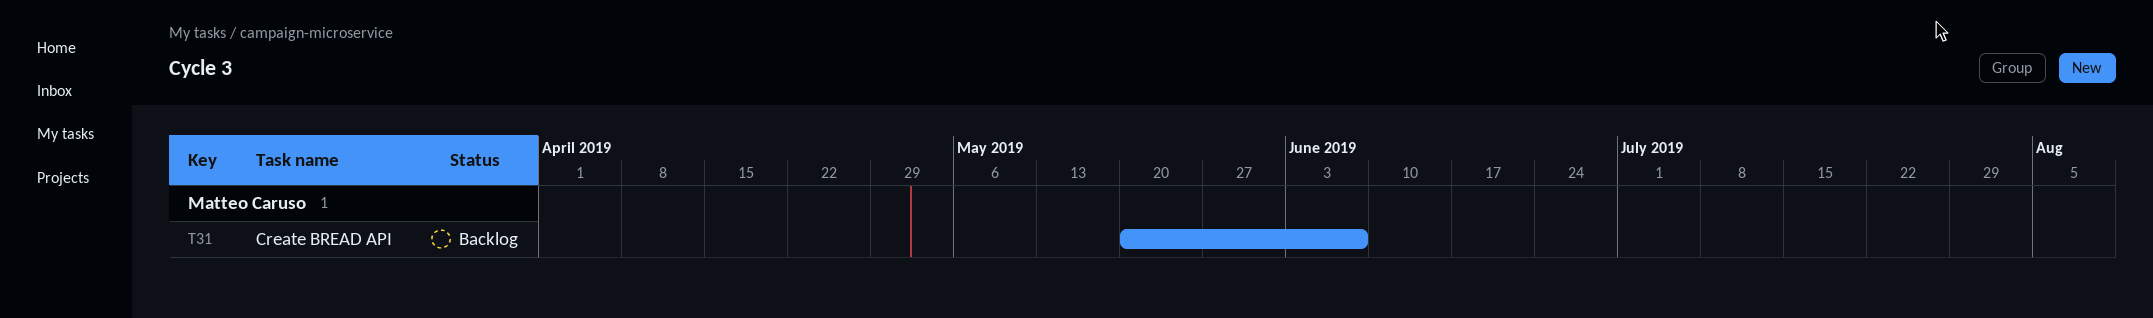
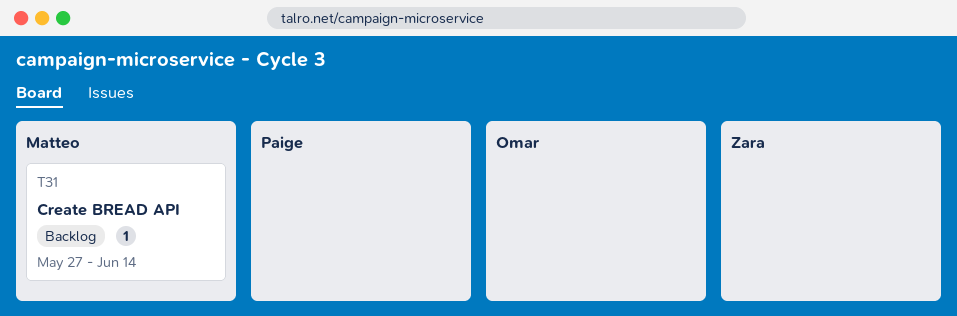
T31, start: May 20 -> May 27
T31, due: Jun 7 -> Jun 14

